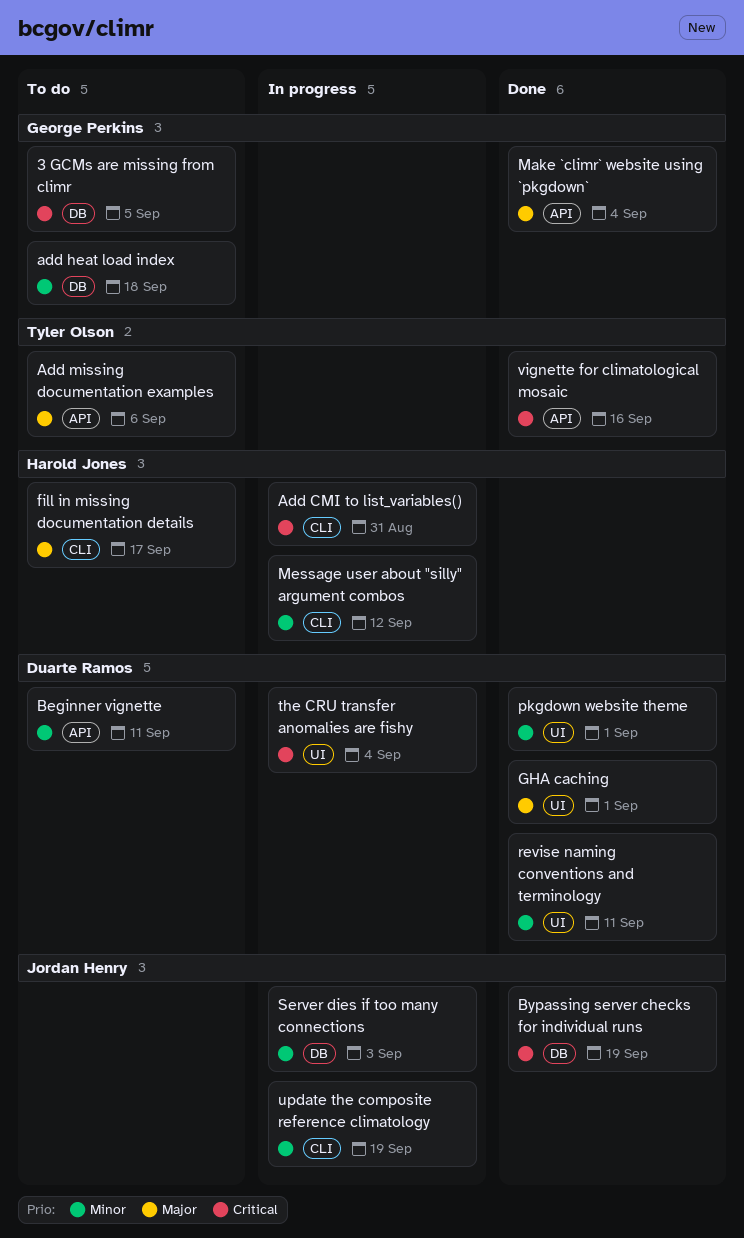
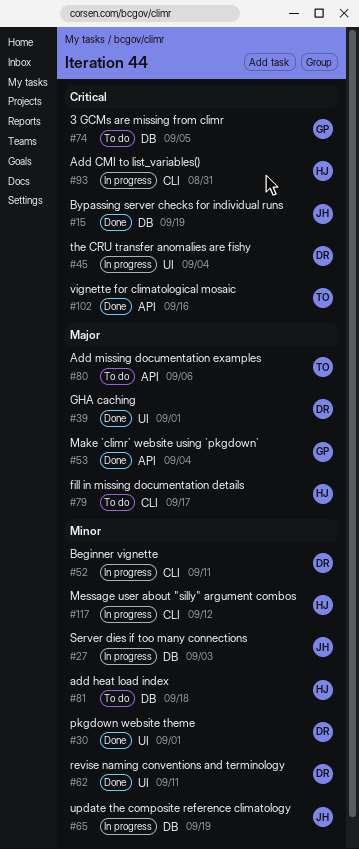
add heat load index, owner: George Perkins -> Harold Jones
Beginner vignette, status: To do -> In progress
Beginner vignette, label: API -> CLI
update the composite reference climatology, label: CLI -> DB

